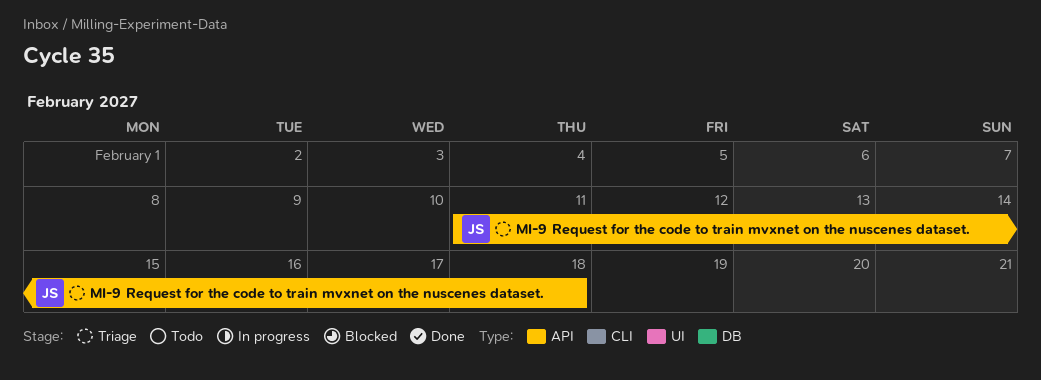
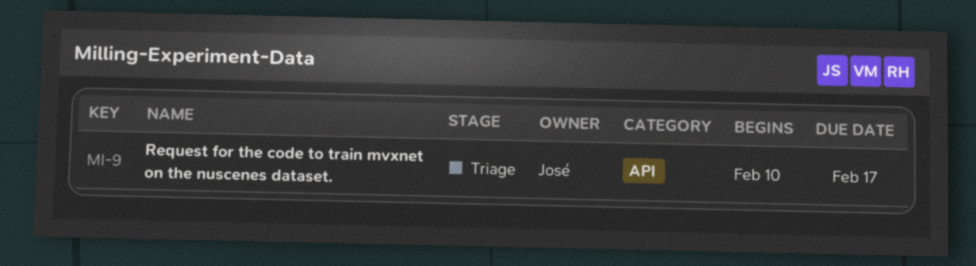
MI-9, start: Feb 11 -> Feb 10
MI-9, due: Feb 18 -> Feb 17

